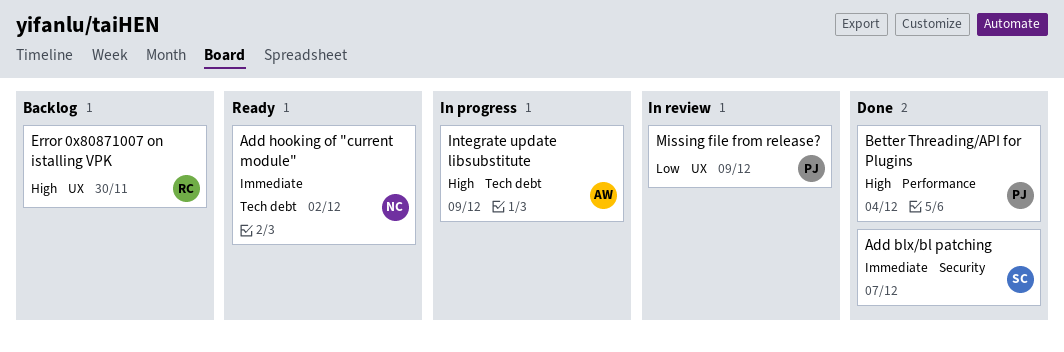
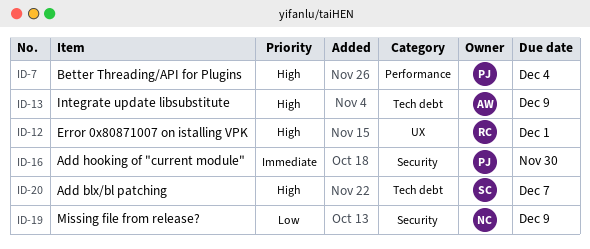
Add blx/bl patching, priority: Immediate -> High
Add blx/bl patching, label: Security -> Tech debt
Add hooking of "current module", owner: NC -> PJ
Add hooking of "current module", label: Tech debt -> Security
Add hooking of "current module", due: Dec 2 -> Nov 30
Error 0x80871007 on istalling VPK, due: Nov 30 -> Dec 1
Missing file from release?, owner: PJ -> NC
Missing file from release?, label: UX -> Security

